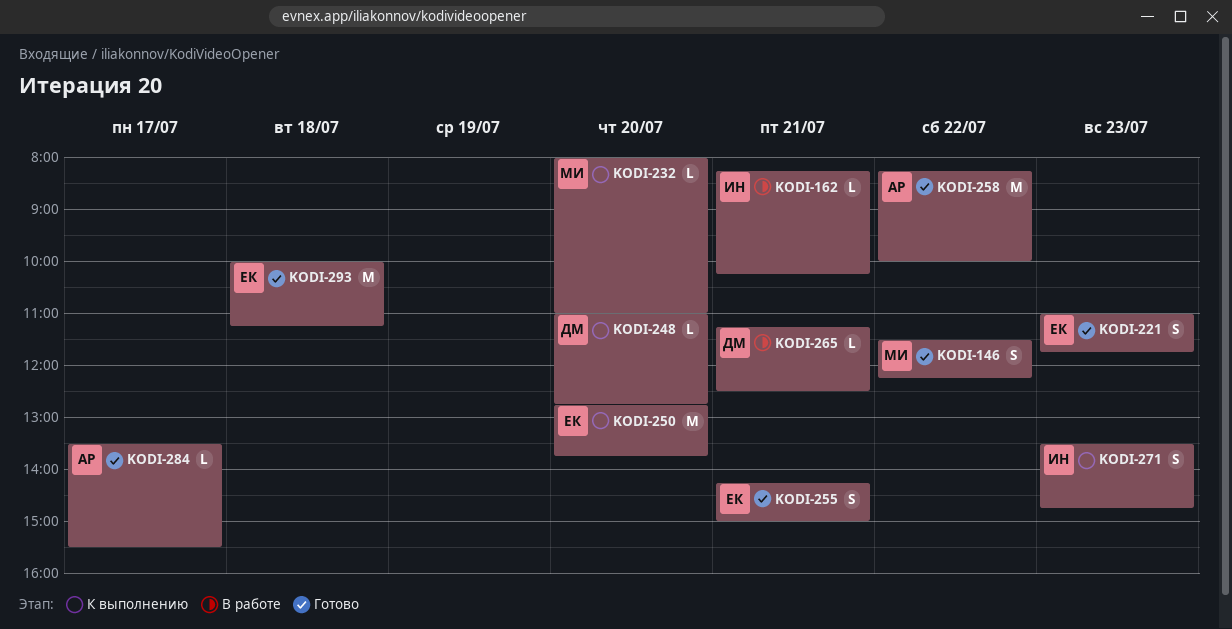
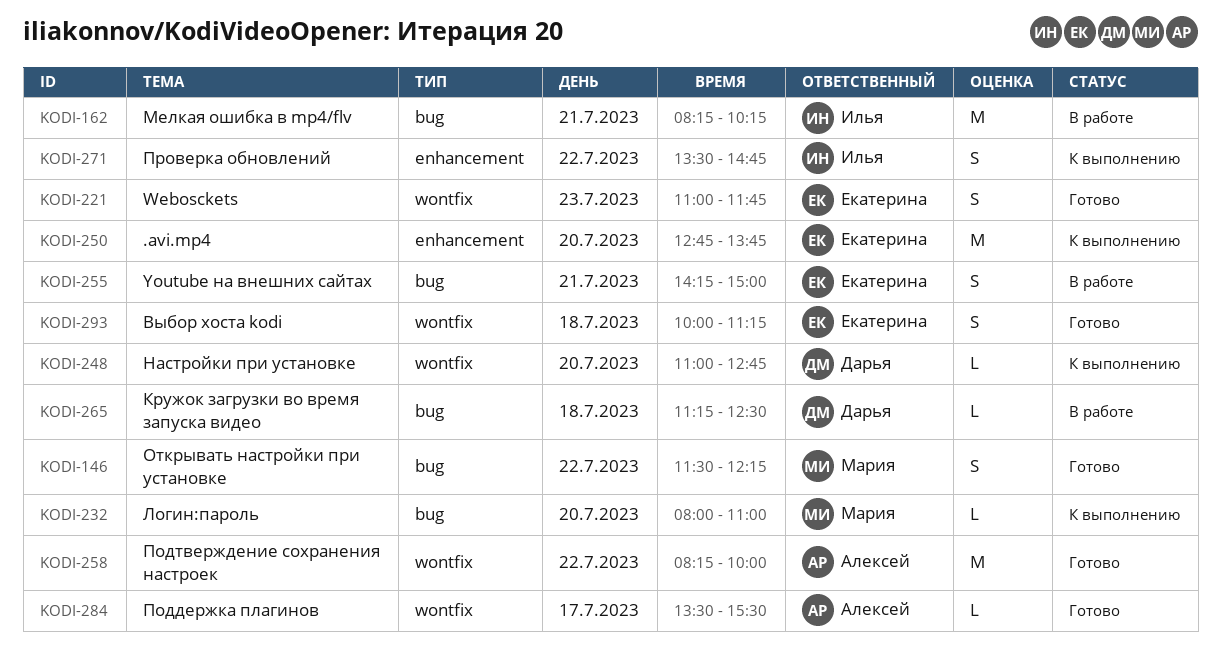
KODI-162, estimate: L -> M
KODI-255, status: Готово -> В работе
KODI-265, day: Jul 21 -> Jul 18
KODI-271, day: Jul 23 -> Jul 22
KODI-293, estimate: M -> S

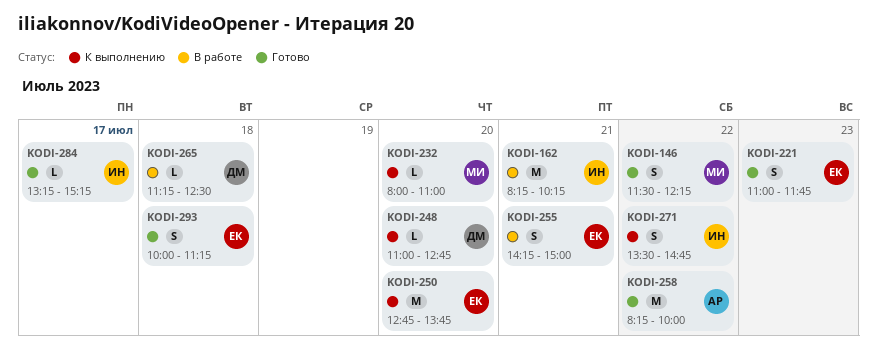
KODI-284, owner: Алексей -> Илья
KODI-284, begins: 13:30 -> 13:15
KODI-284, ends: 15:30 -> 15:15

